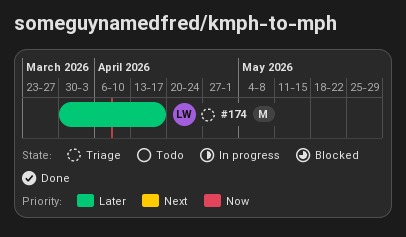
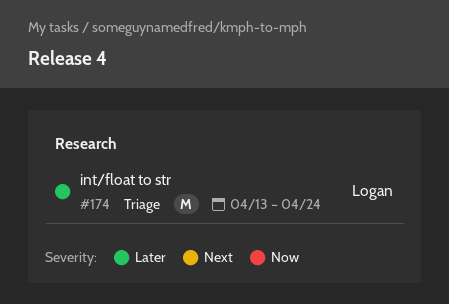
#174, start: Mar 30 -> Apr 13
#174, due: Apr 17 -> Apr 24

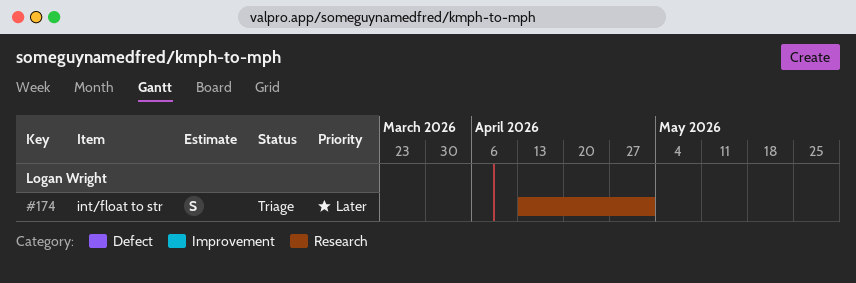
#174, estimate: M -> S
#174, due: Apr 24 -> May 1

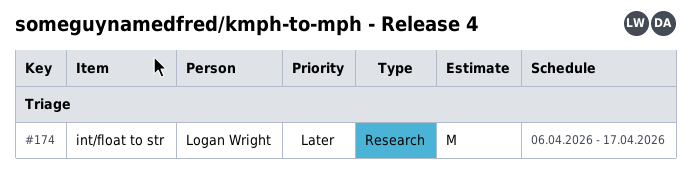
#174, estimate: S -> M
#174, start: Apr 13 -> Apr 6
#174, due: May 1 -> Apr 17

